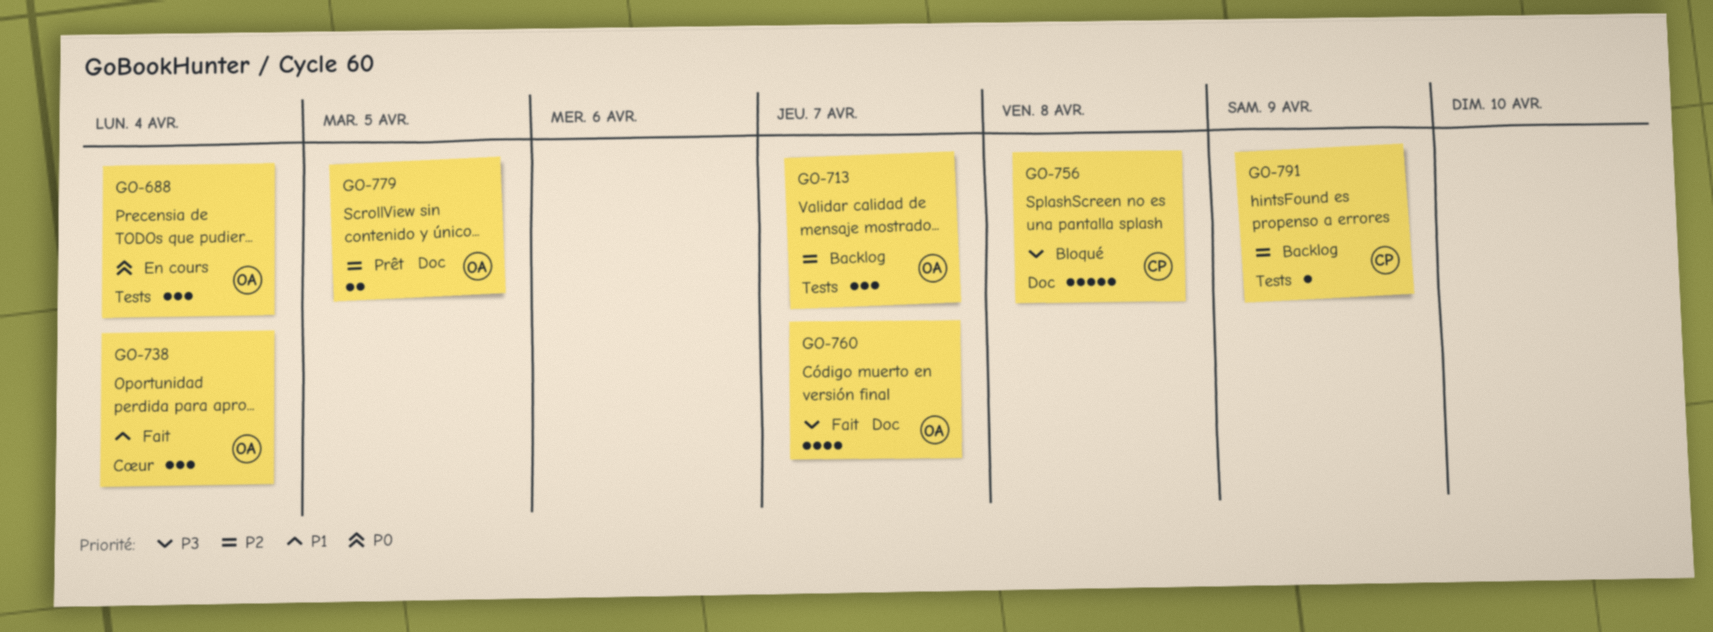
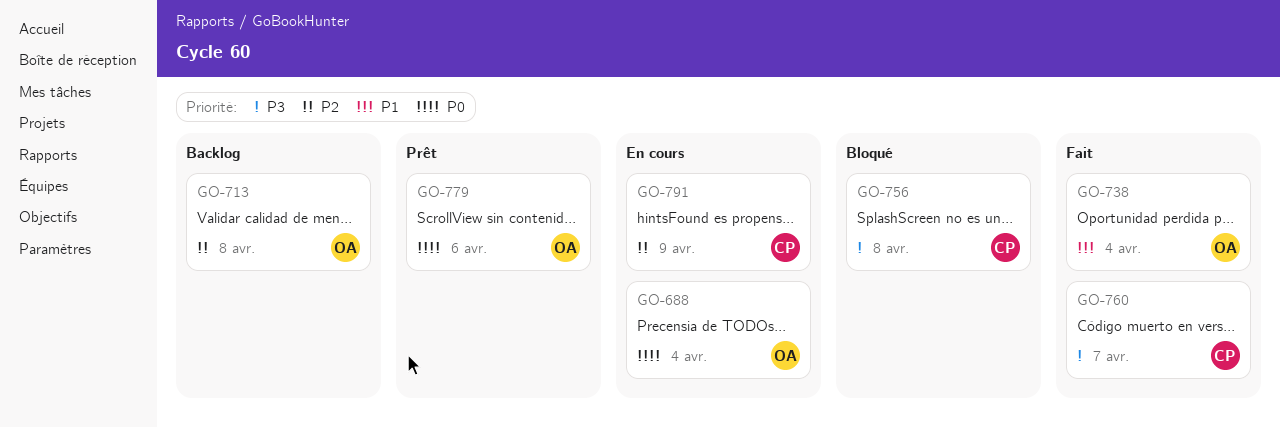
GO-713, due: Apr 7 -> Apr 8
GO-760, owner: OA -> CP
GO-779, priority: P2 -> P0
GO-779, due: Apr 5 -> Apr 6
GO-791, status: Backlog -> En cours

